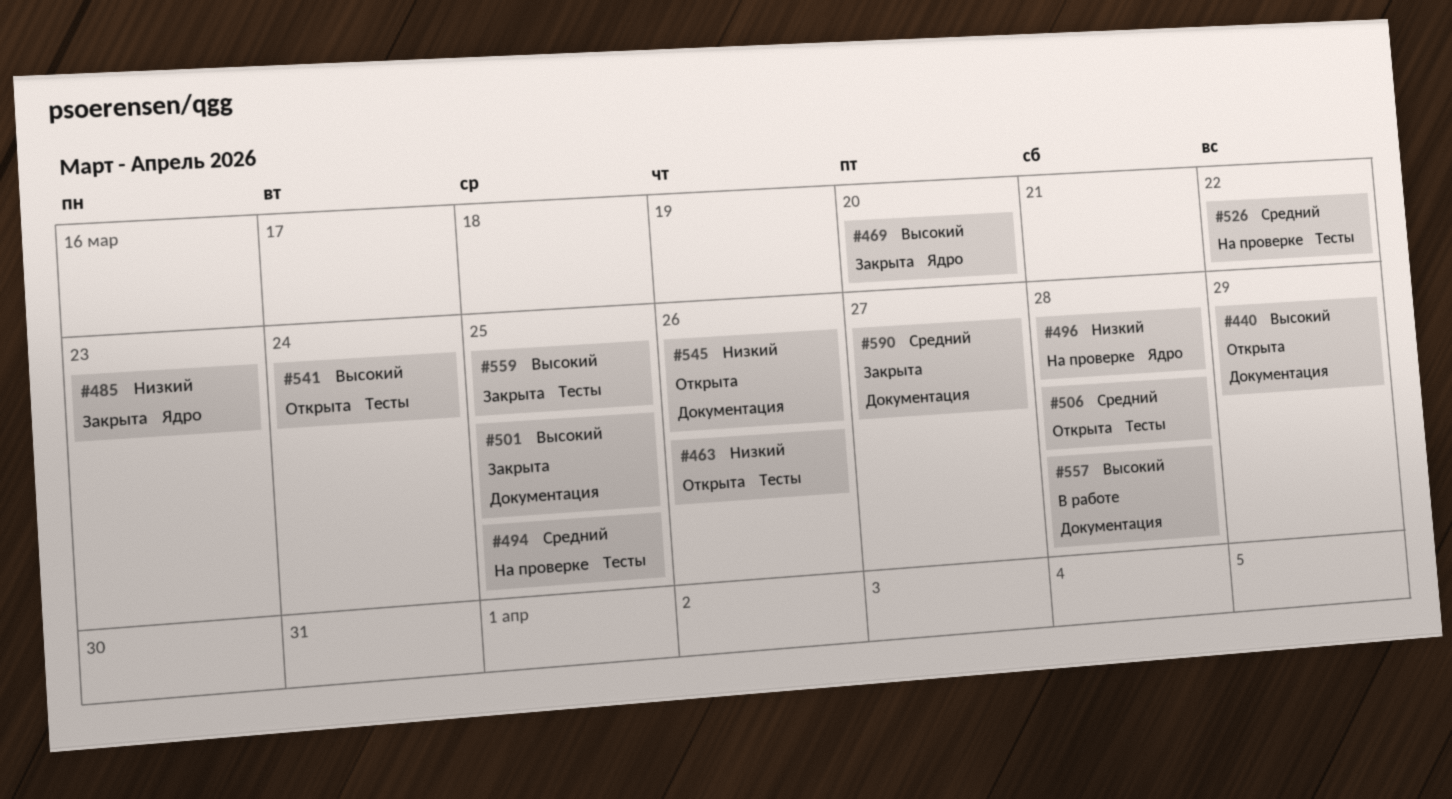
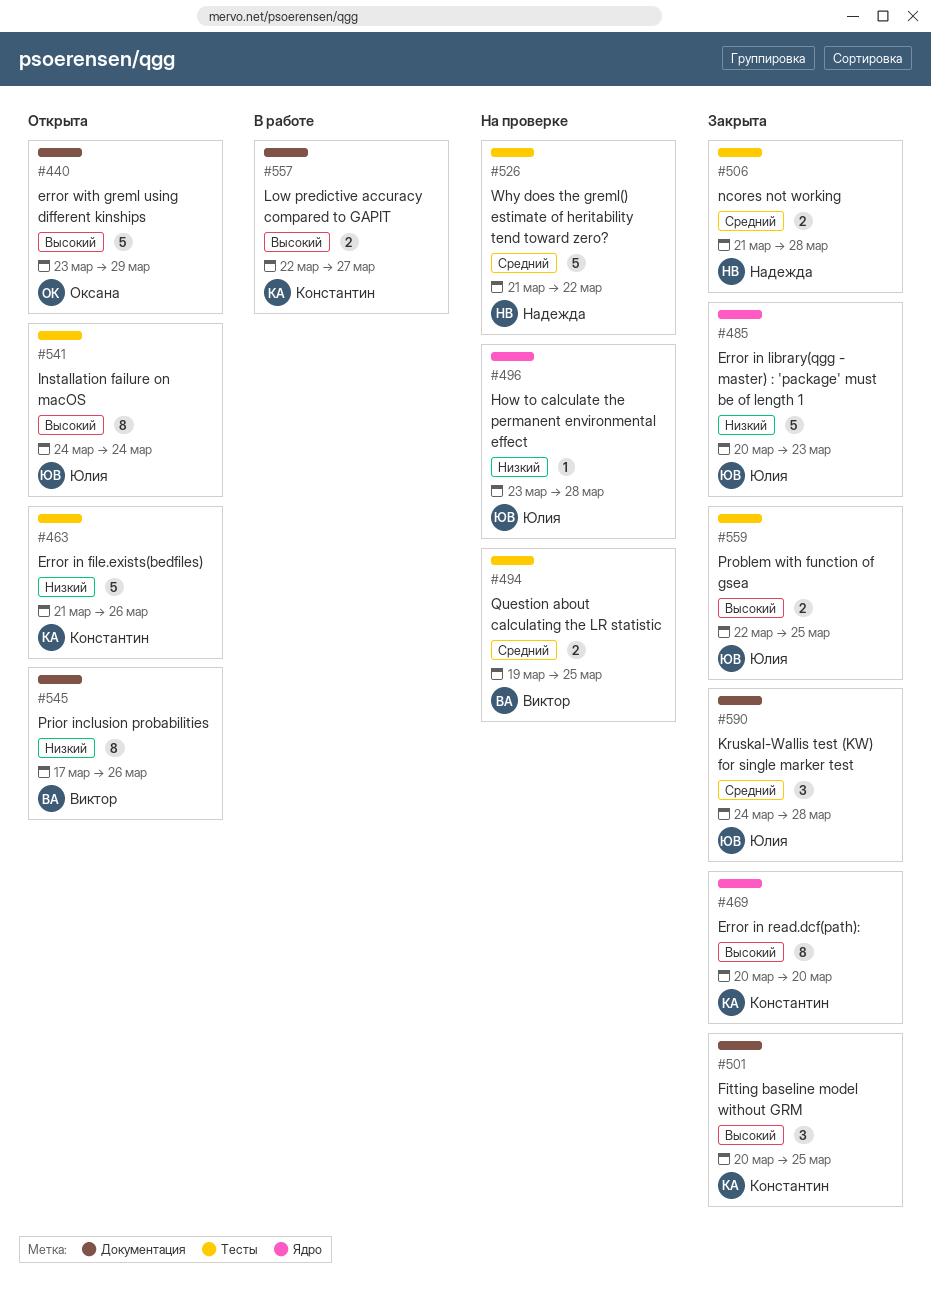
#506, status: Открыта -> Закрыта
#557, due: Mar 28 -> Mar 27
#590, due: Mar 27 -> Mar 28

